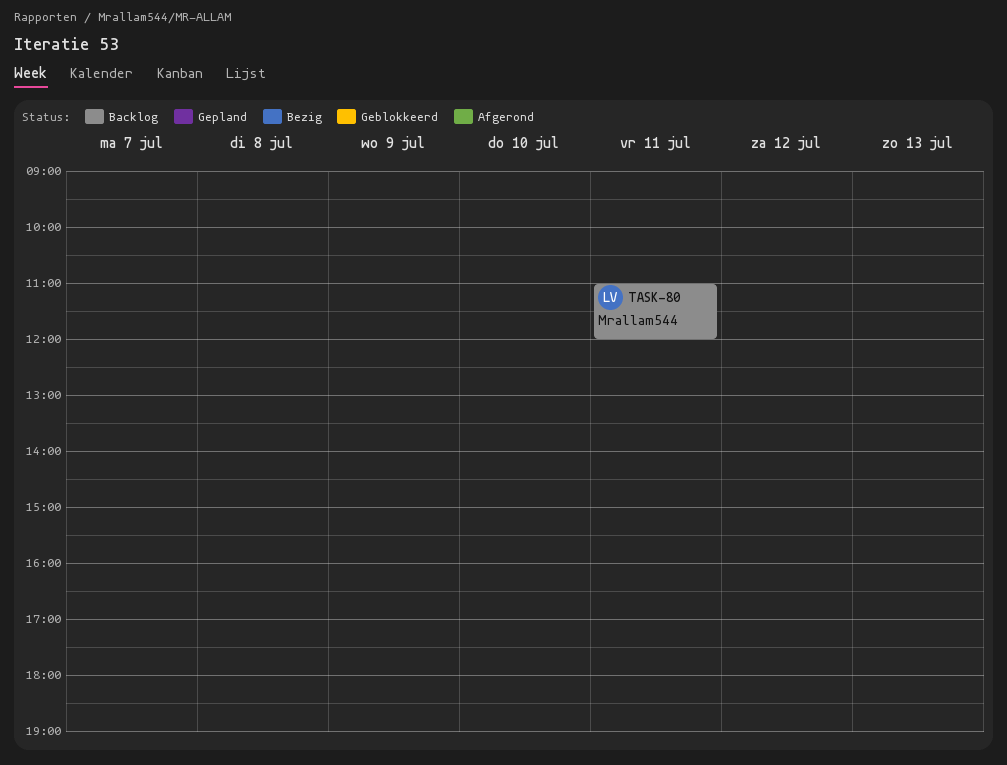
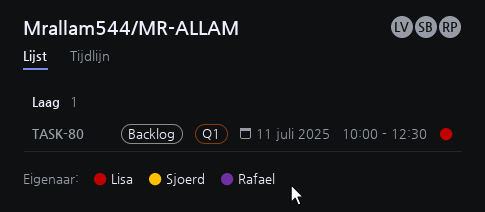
TASK-80, begins: 11:00 -> 10:00
TASK-80, ends: 12:00 -> 12:30

